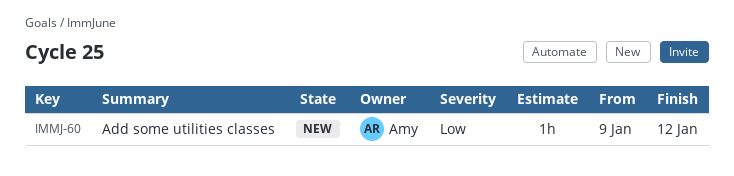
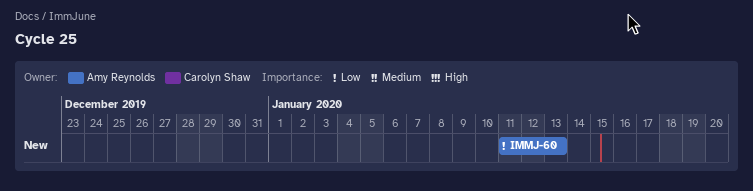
IMMJ-60, start: Jan 9 -> Jan 11
IMMJ-60, due: Jan 12 -> Jan 13

